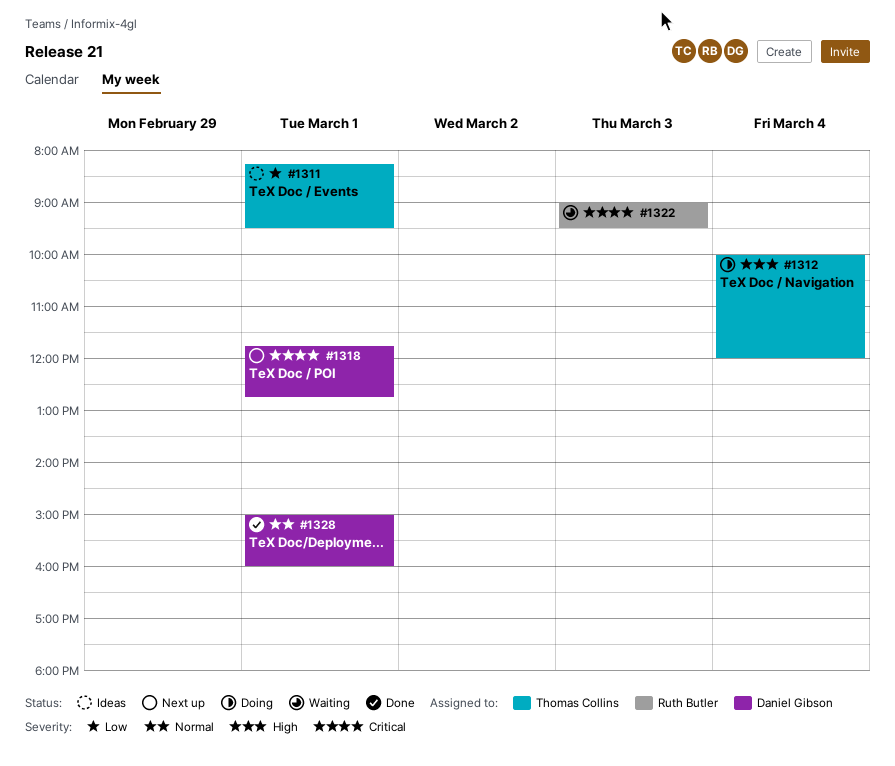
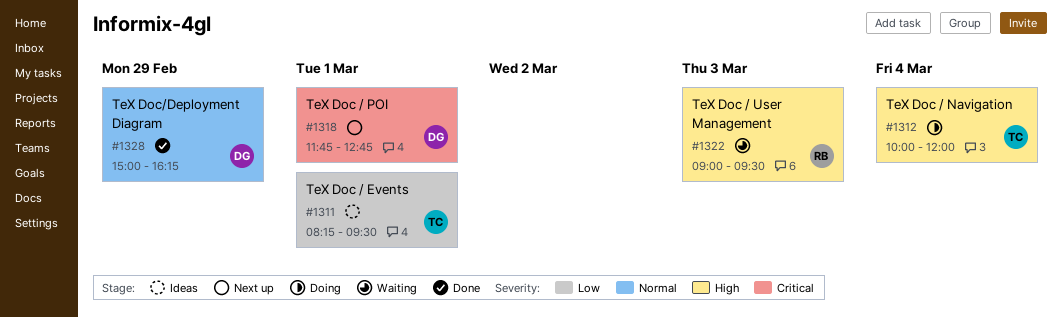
#1322, priority: Critical -> High
#1328, day: Mar 1 -> Feb 29
#1328, ends: 16:00 -> 16:15

